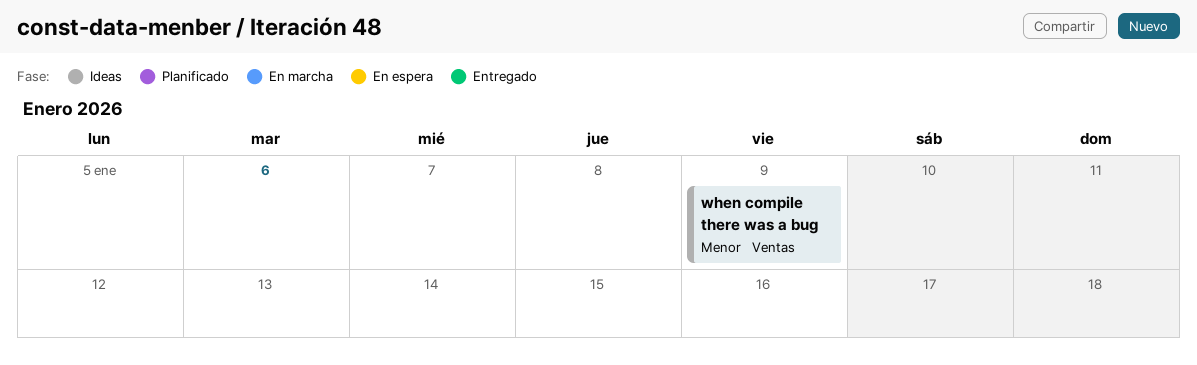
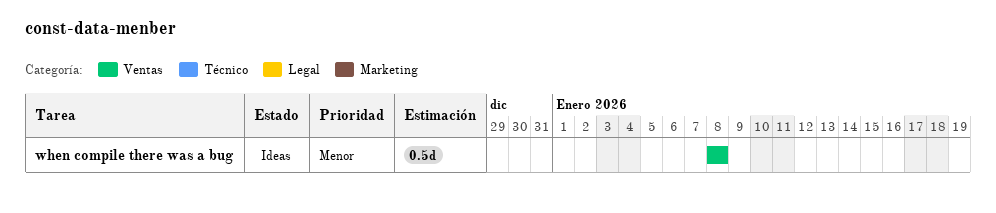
when compile there was a bug, due: Jan 9 -> Jan 8

